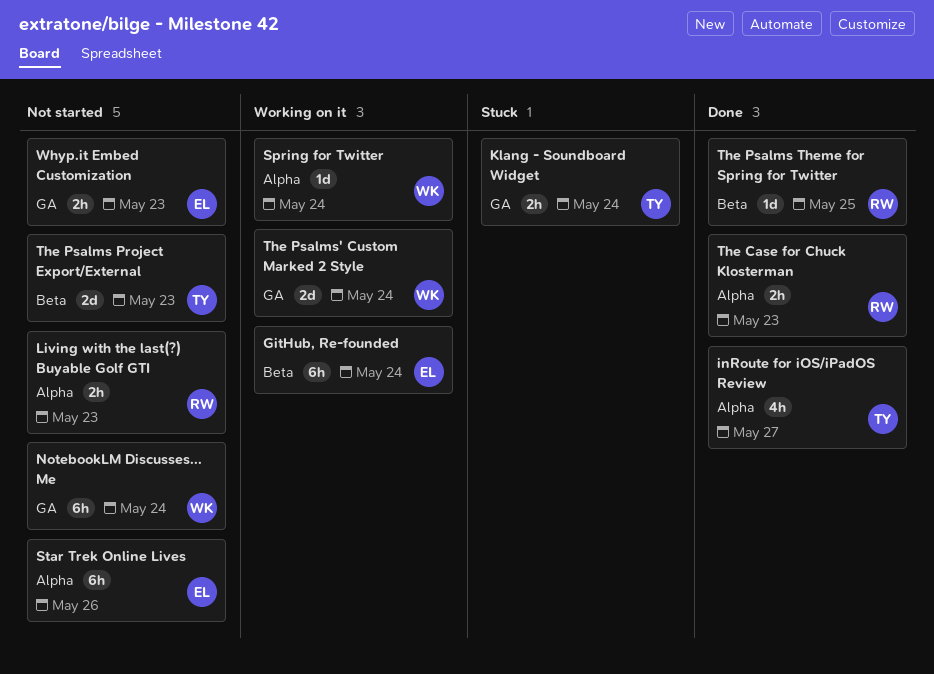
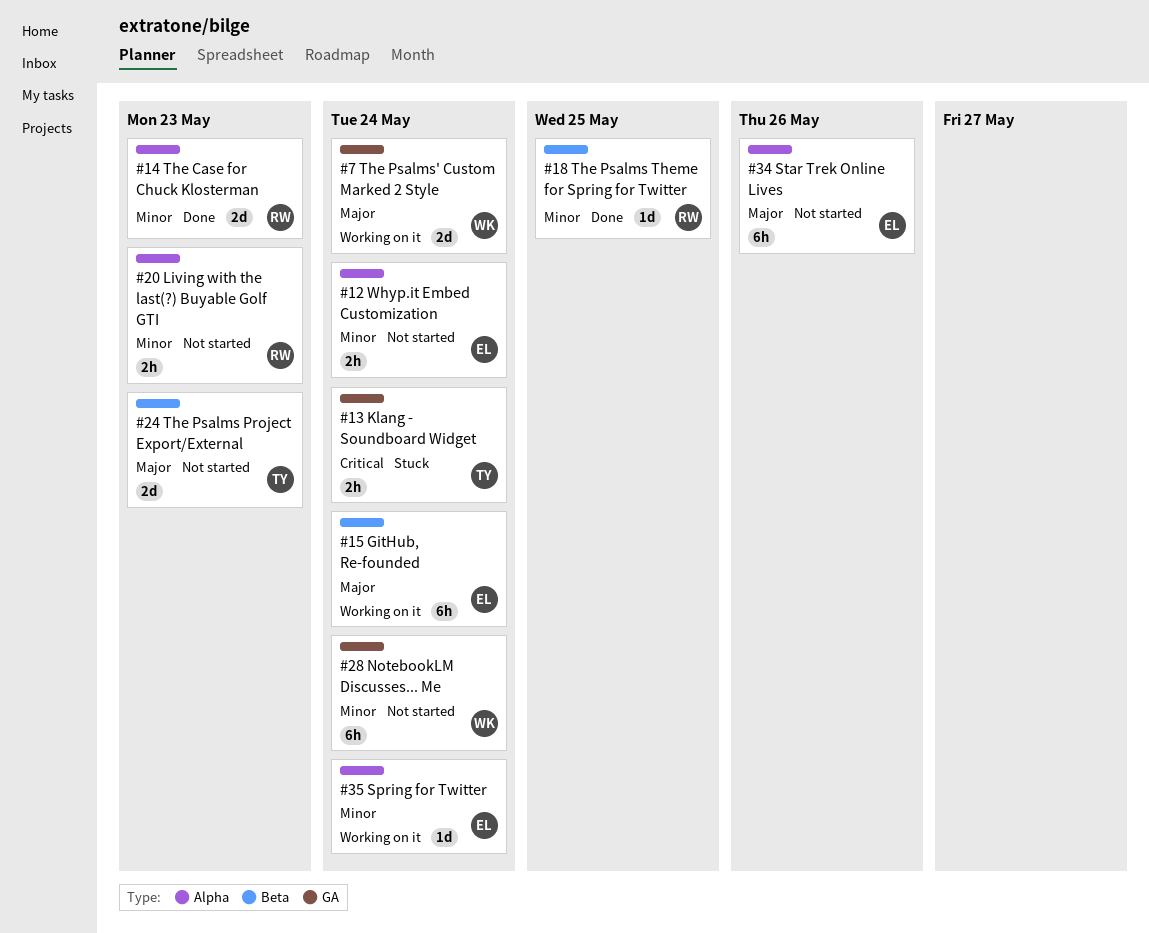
inRoute for iOS/iPadOS Review: present -> none
Spring for Twitter, owner: WK -> EL
The Case for Chuck Klosterman, estimate: 2h -> 2d
Whyp.it Embed Customization, label: GA -> Alpha
Whyp.it Embed Customization, due: May 23 -> May 24

